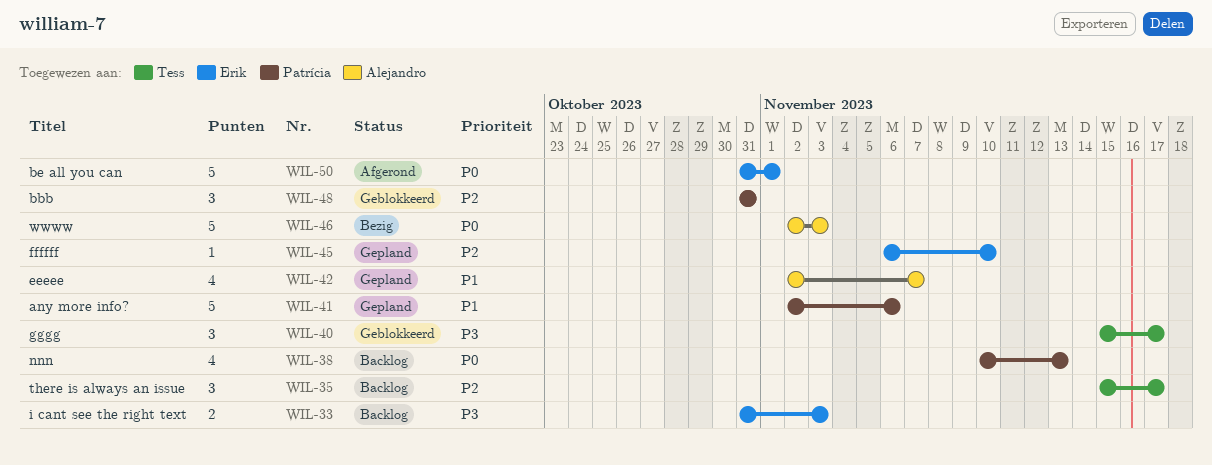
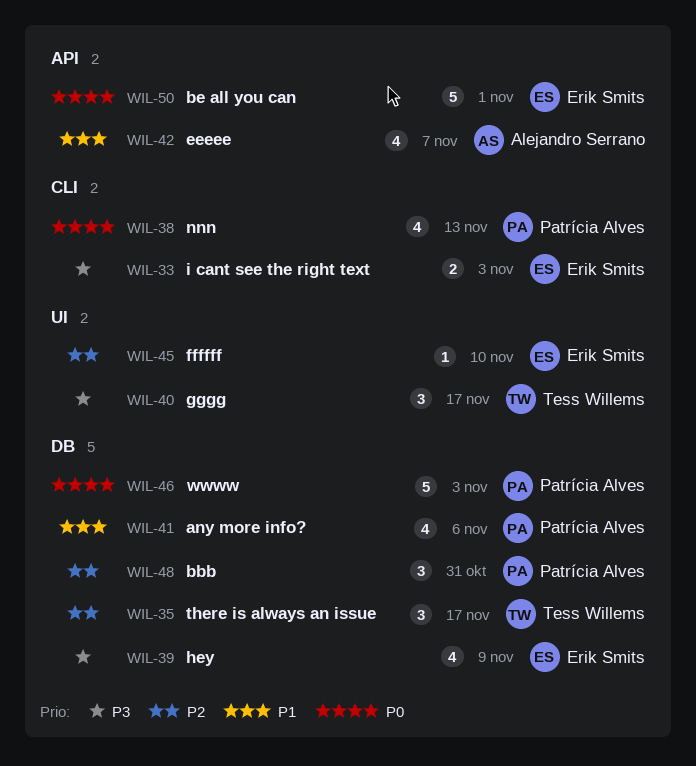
WIL-39: none -> present
WIL-41, estimate: 5 -> 4
WIL-46, owner: Alejandro Serrano -> Patrícia Alves

